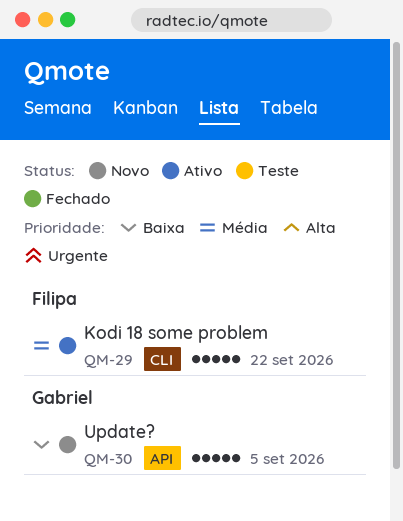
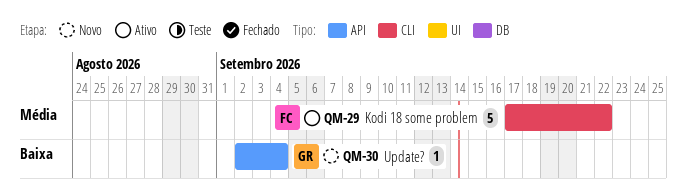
QM-30, estimate: 5 -> 1
QM-30, due: Sep 5 -> Sep 4

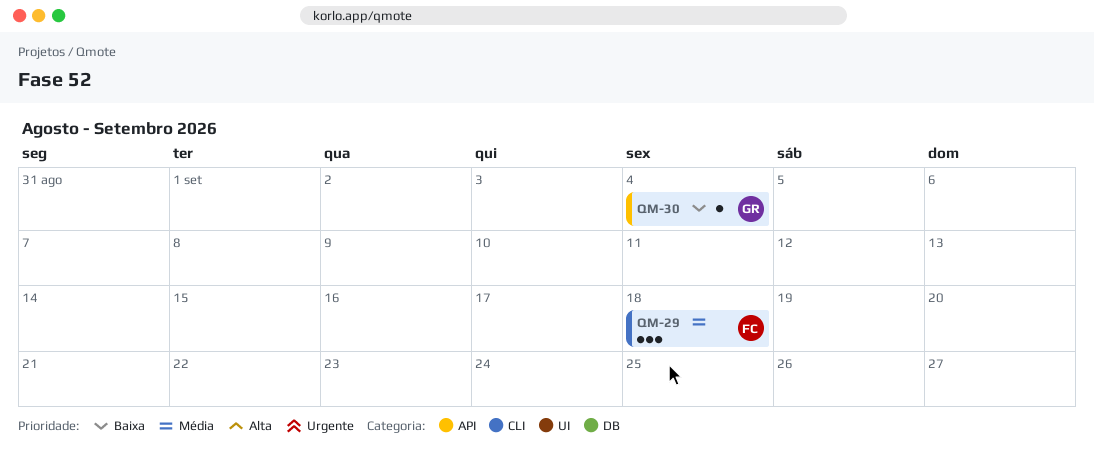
QM-29, estimate: 5 -> 3
QM-29, due: Sep 22 -> Sep 18

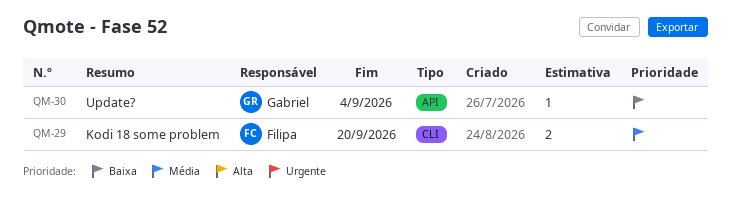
QM-29, estimate: 3 -> 2
QM-29, due: Sep 18 -> Sep 20

